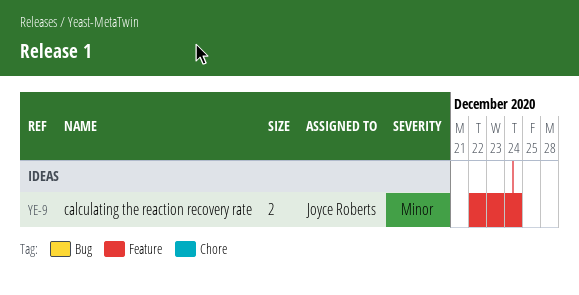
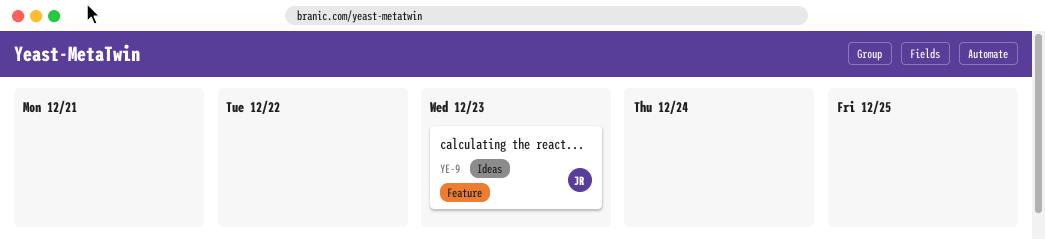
YE-9, due: Dec 24 -> Dec 23

